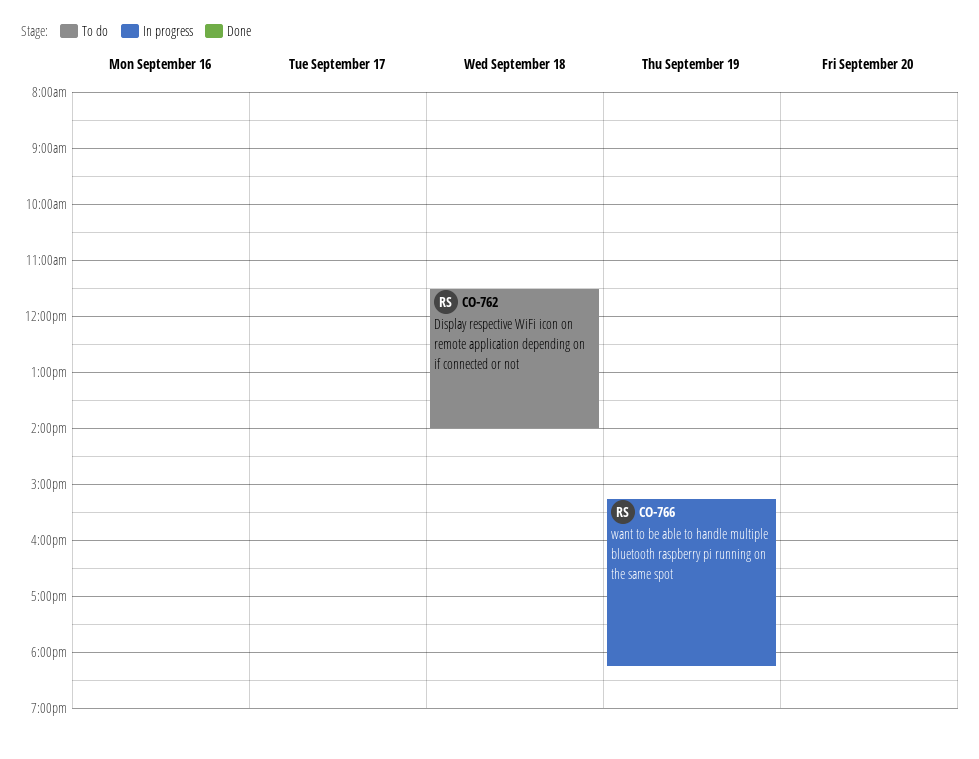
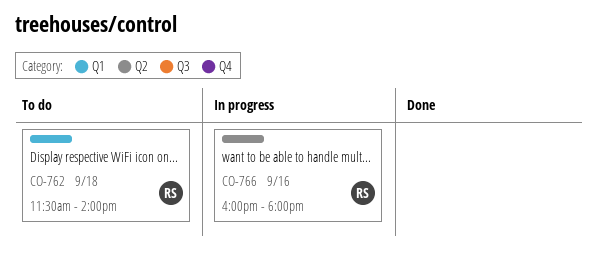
CO-766, day: Sep 19 -> Sep 16
CO-766, begins: 15:15 -> 16:00
CO-766, ends: 18:15 -> 18:00

